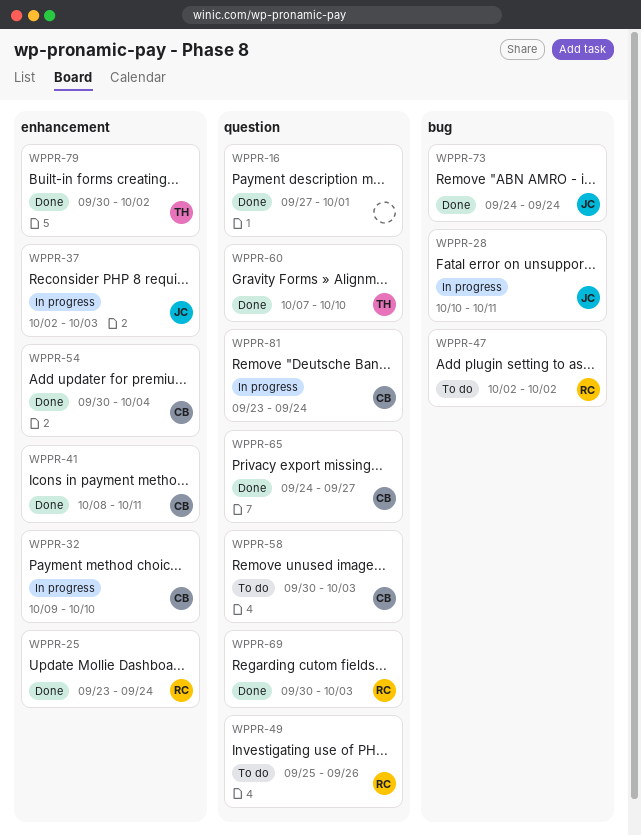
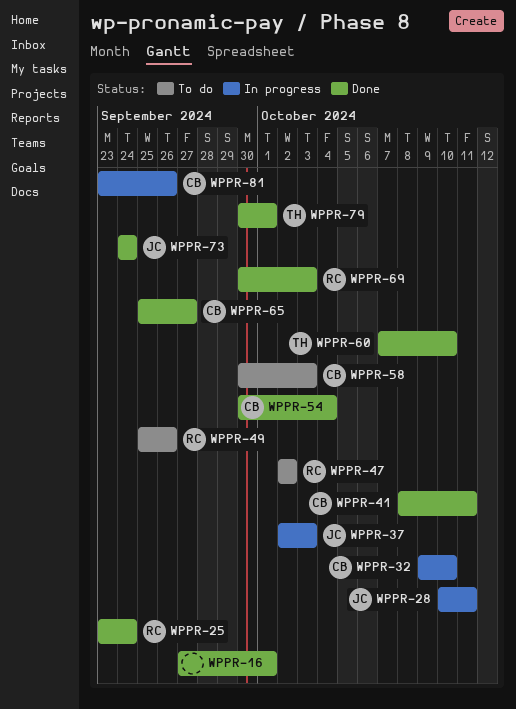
WPPR-65, start: Sep 24 -> Sep 25
WPPR-79, due: Oct 2 -> Oct 1
WPPR-81, due: Sep 24 -> Sep 26

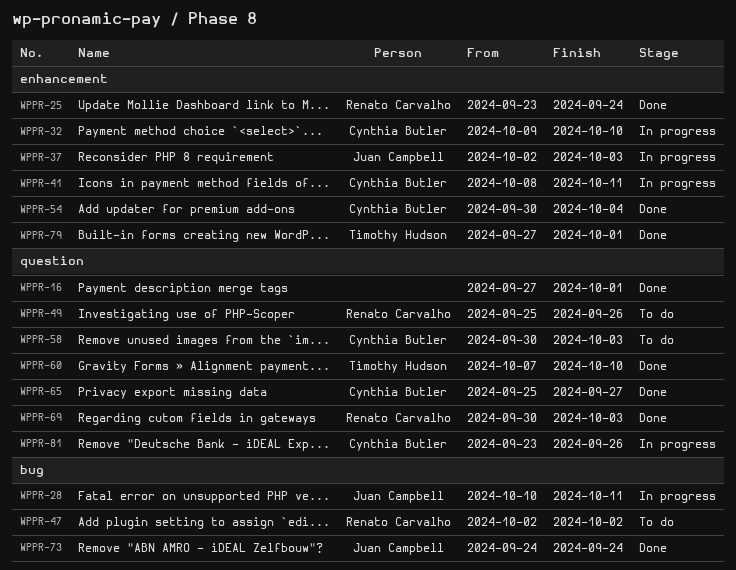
WPPR-41, status: Done -> In progress
WPPR-79, start: Sep 30 -> Sep 27

